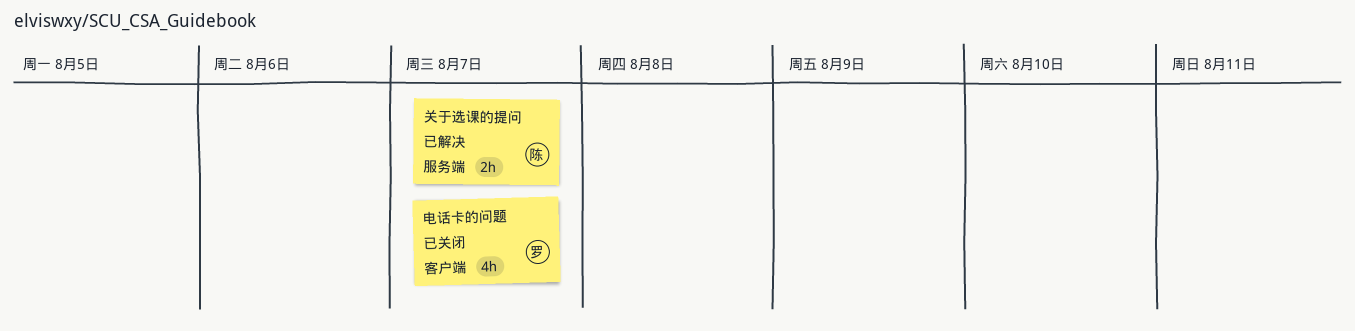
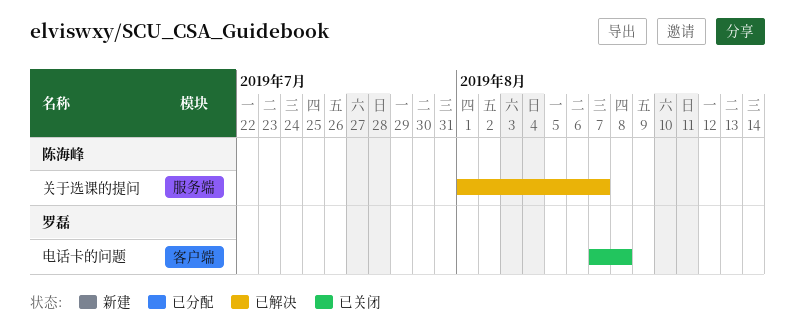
电话卡的问题, due: Aug 7 -> Aug 8

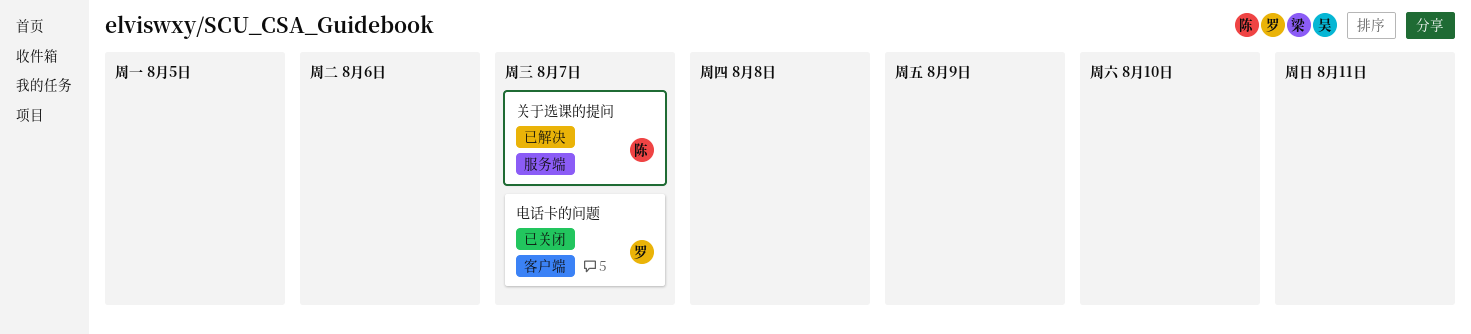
电话卡的问题, due: Aug 8 -> Aug 7

